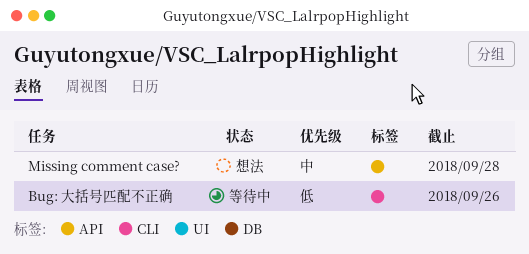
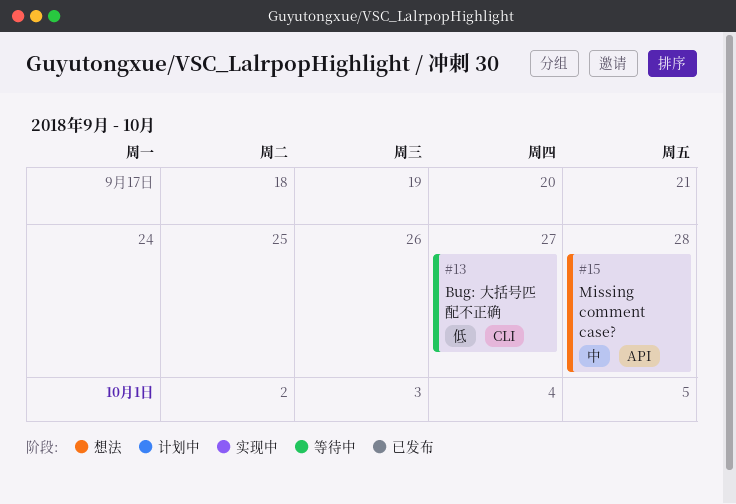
Bug: 大括号匹配不正确, due: Sep 26 -> Sep 27

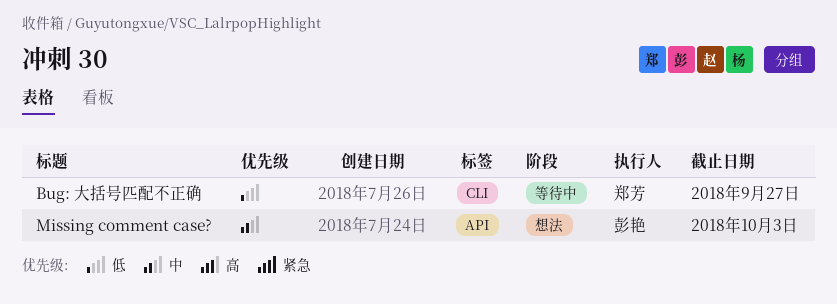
Missing comment case?, due: Sep 28 -> Oct 3

